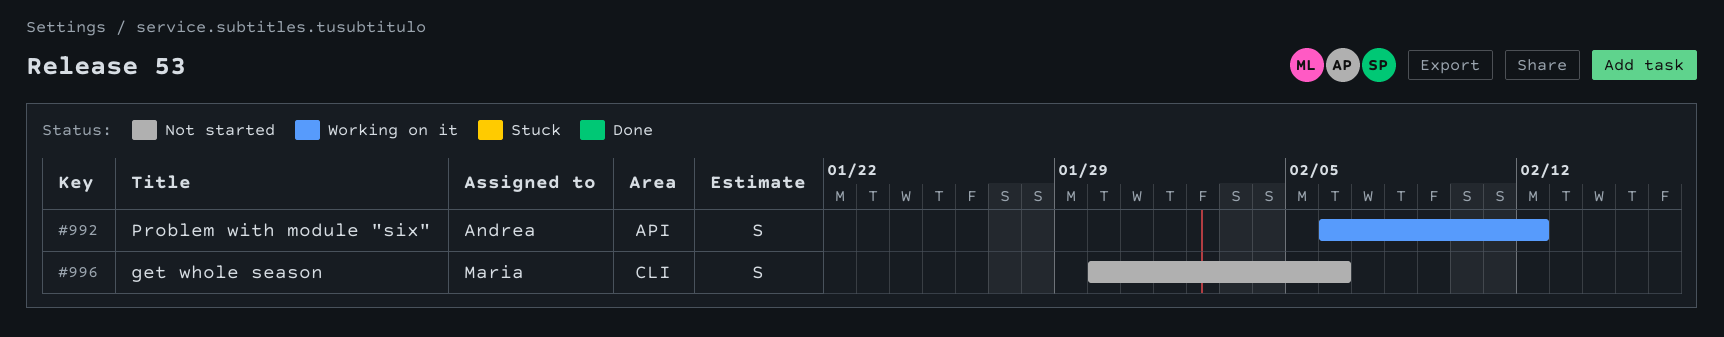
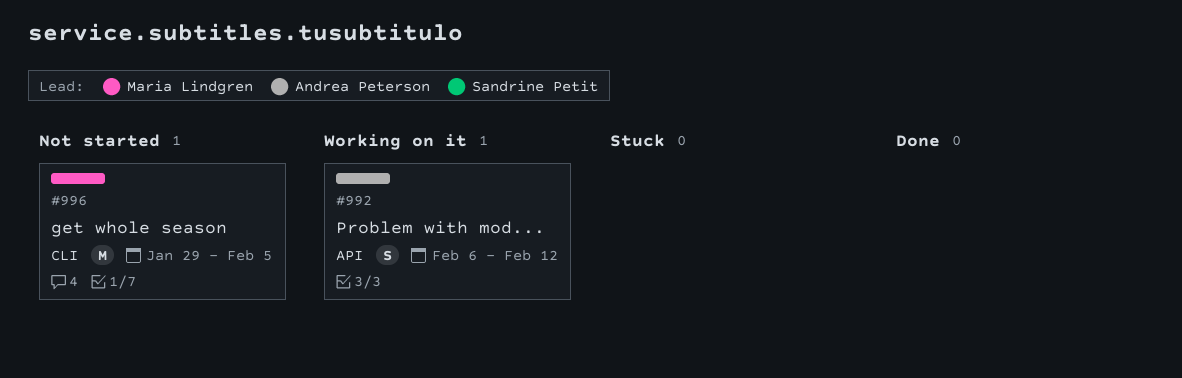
#996, estimate: S -> M
#996, start: Jan 30 -> Jan 29
#996, due: Feb 6 -> Feb 5

